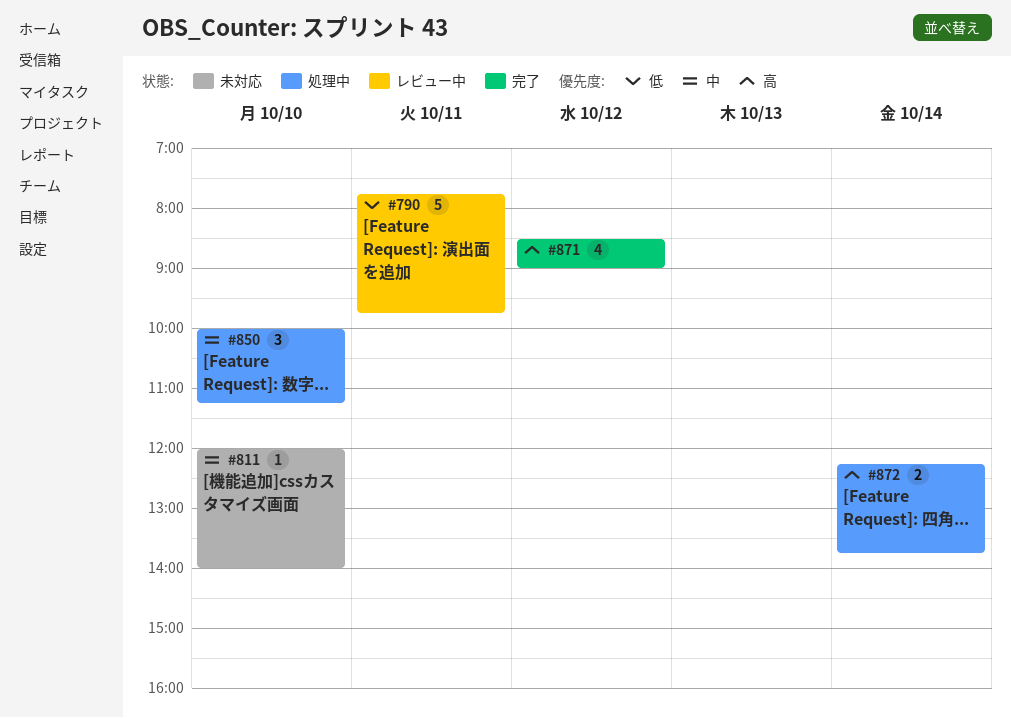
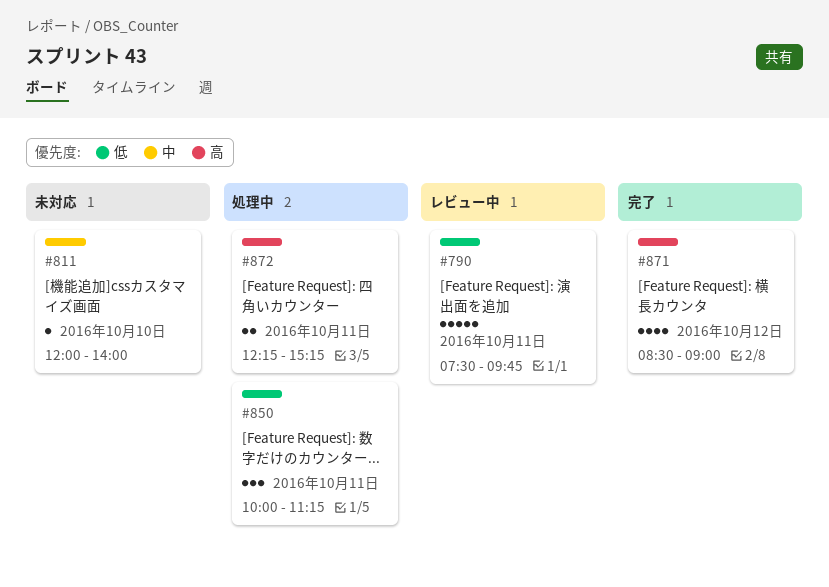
#790, begins: 07:45 -> 07:30
#850, priority: 中 -> 低
#850, day: Oct 10 -> Oct 11
#872, day: Oct 14 -> Oct 11
#872, ends: 13:45 -> 15:15

